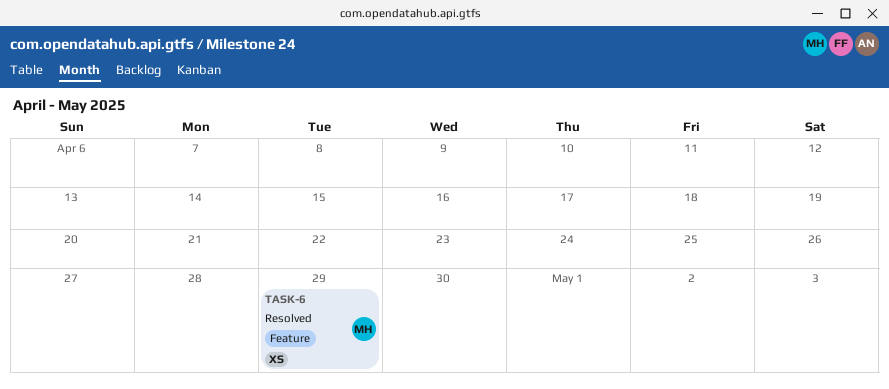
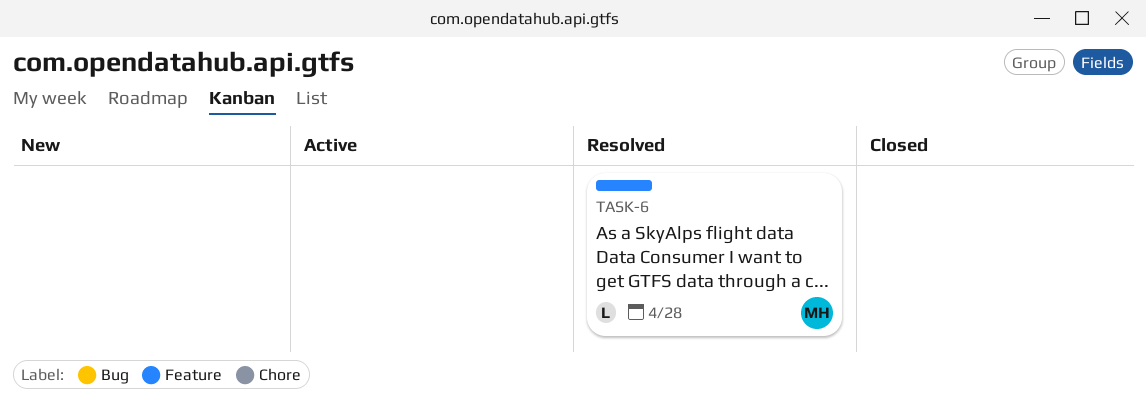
TASK-6, estimate: XS -> L
TASK-6, due: Apr 29 -> Apr 28

